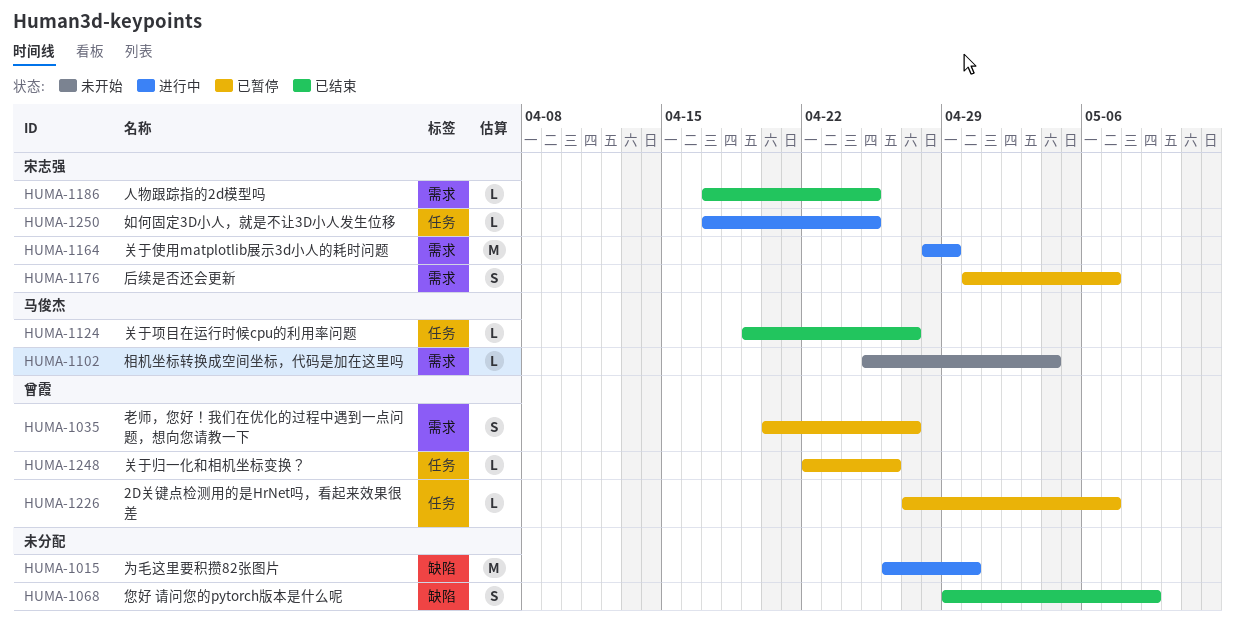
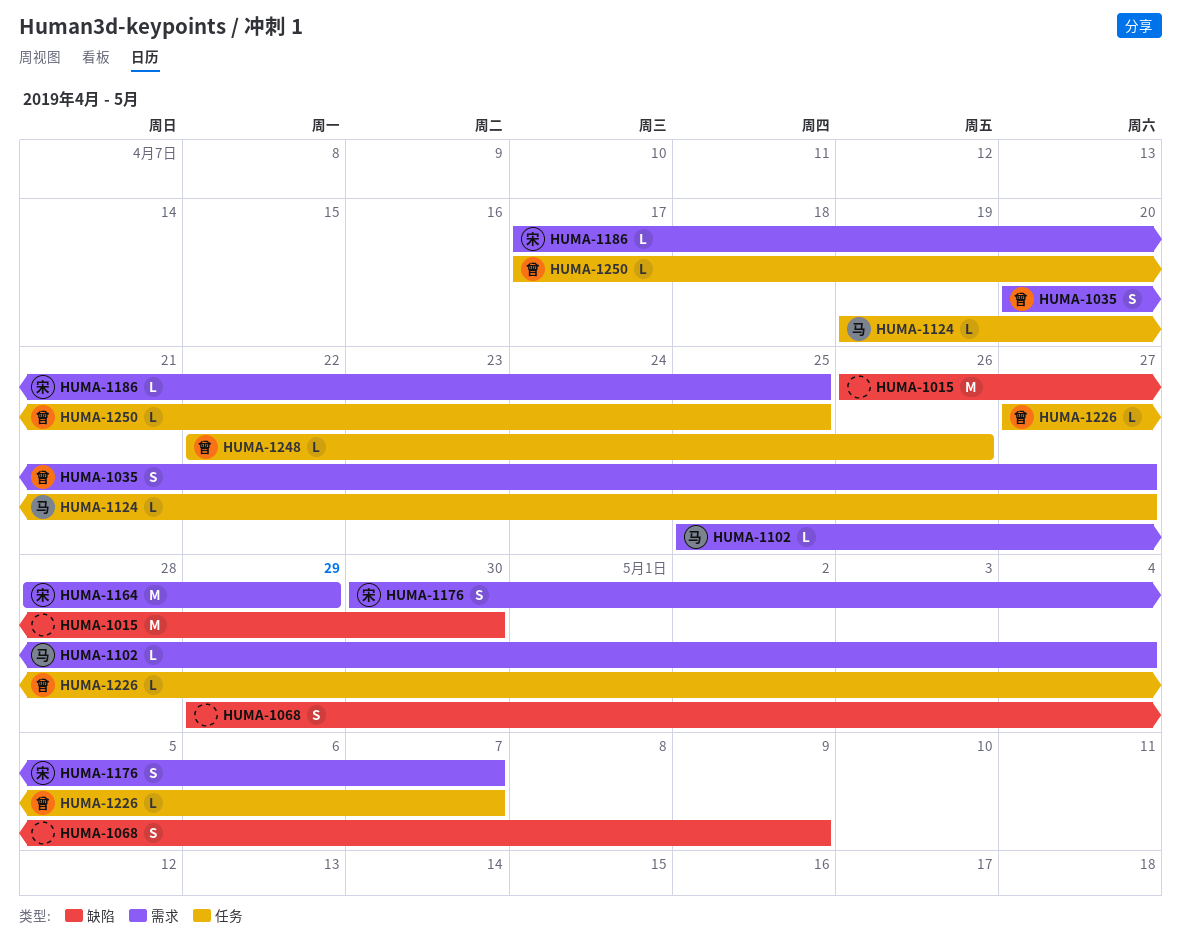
HUMA-1250, owner: 宋志强 -> 曾霞

